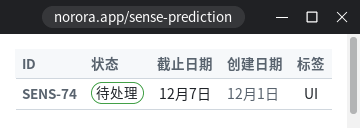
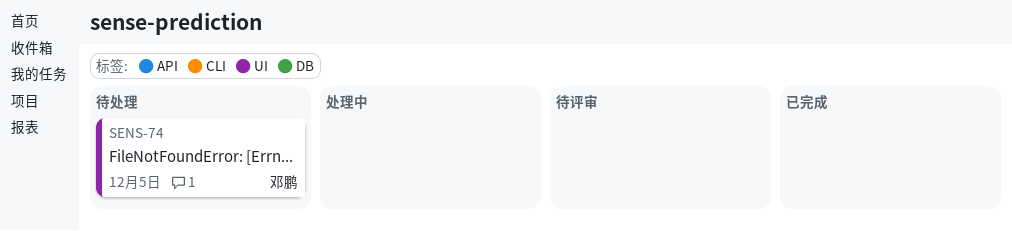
SENS-74, due: Dec 7 -> Dec 5

